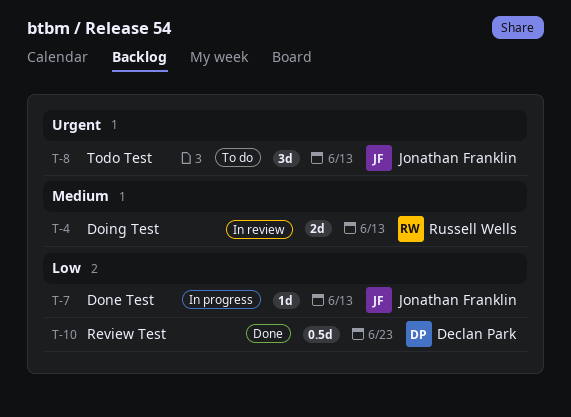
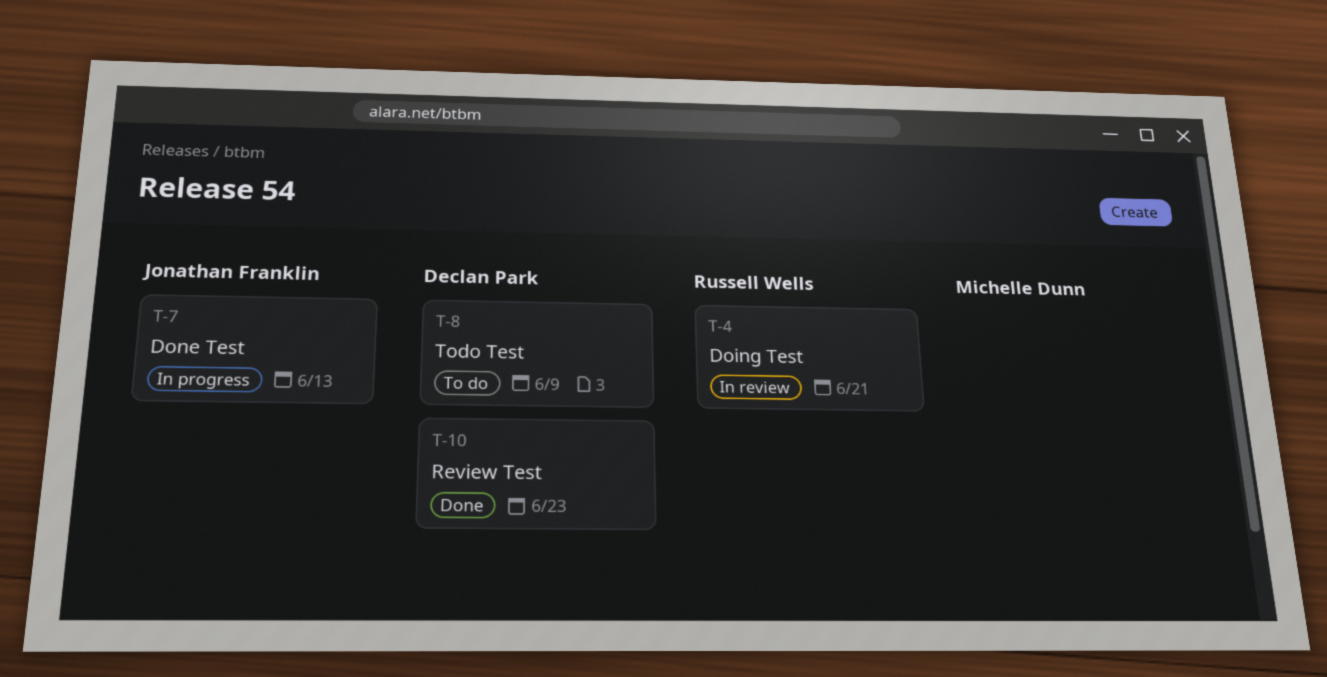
T-4, due: Jun 13 -> Jun 21
T-8, owner: Jonathan Franklin -> Declan Park
T-8, due: Jun 13 -> Jun 9

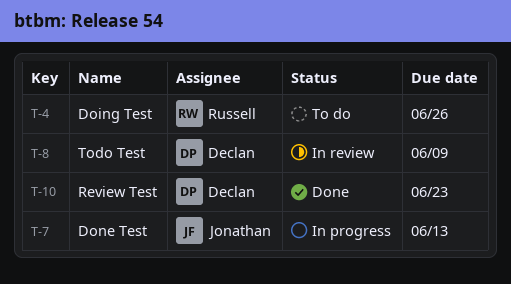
T-4, status: In review -> To do
T-4, due: Jun 21 -> Jun 26
T-8, status: To do -> In review

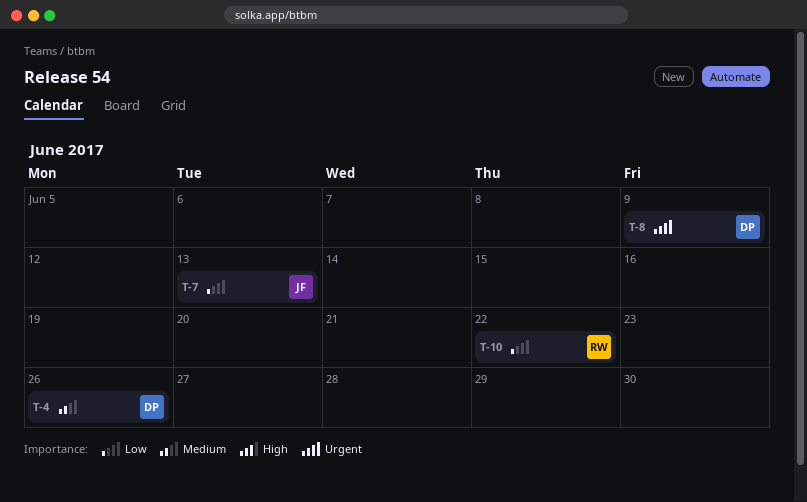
T-4, owner: Russell -> Declan
T-10, owner: Declan -> Russell
T-10, due: Jun 23 -> Jun 22

